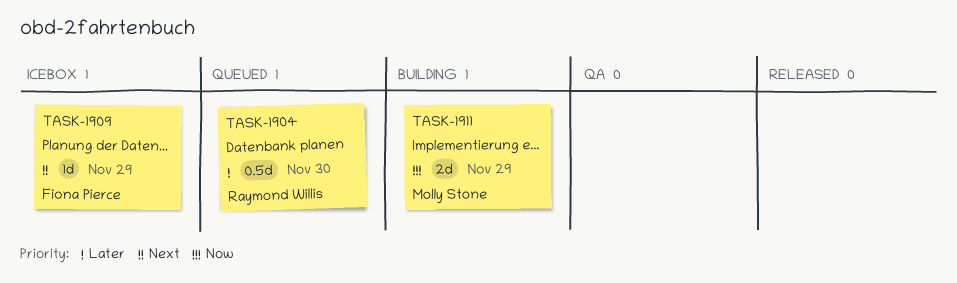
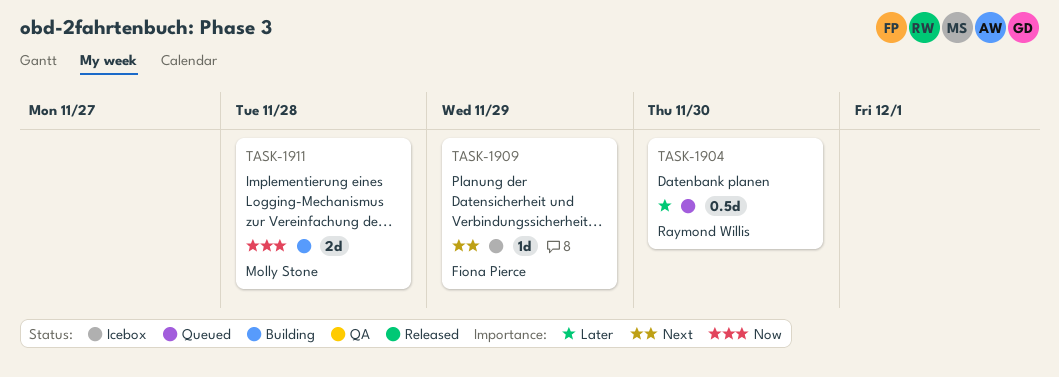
TASK-1911, due: Nov 29 -> Nov 28

